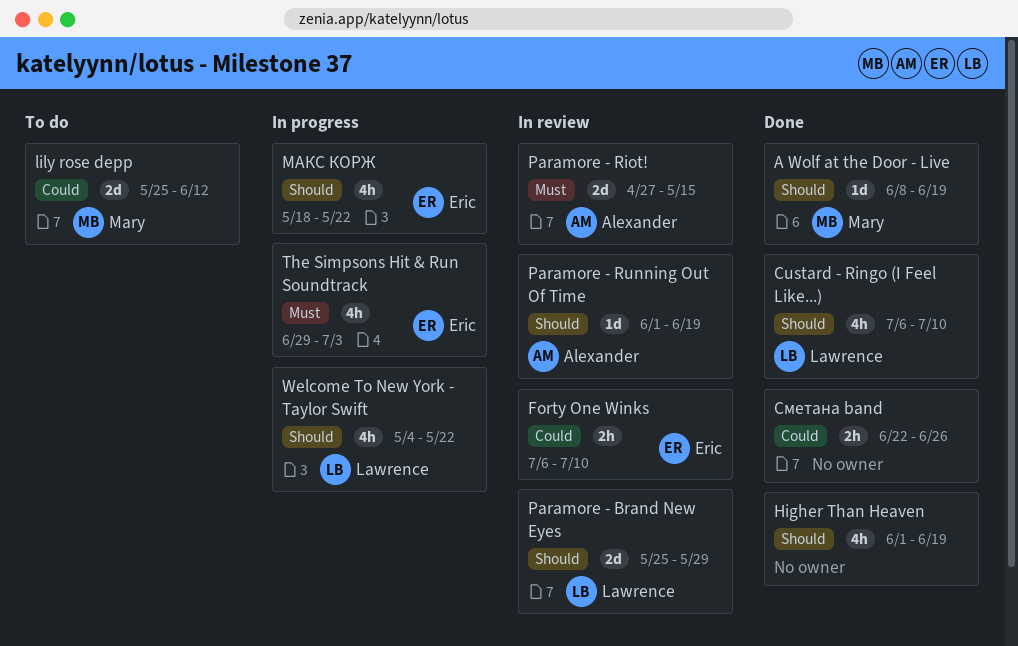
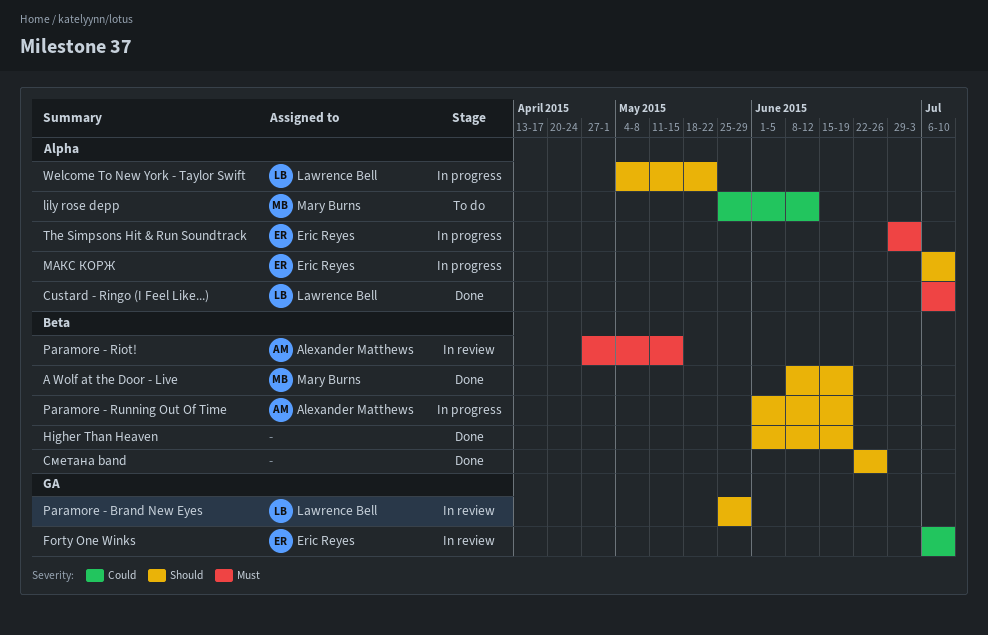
Custard - Ringo (I Feel Like...), priority: Should -> Must
Paramore - Running Out Of Time, status: In review -> In progress
МАКС КОРЖ, start: May 18 -> Jul 6
МАКС КОРЖ, due: May 22 -> Jul 10
Сметана band, priority: Could -> Should

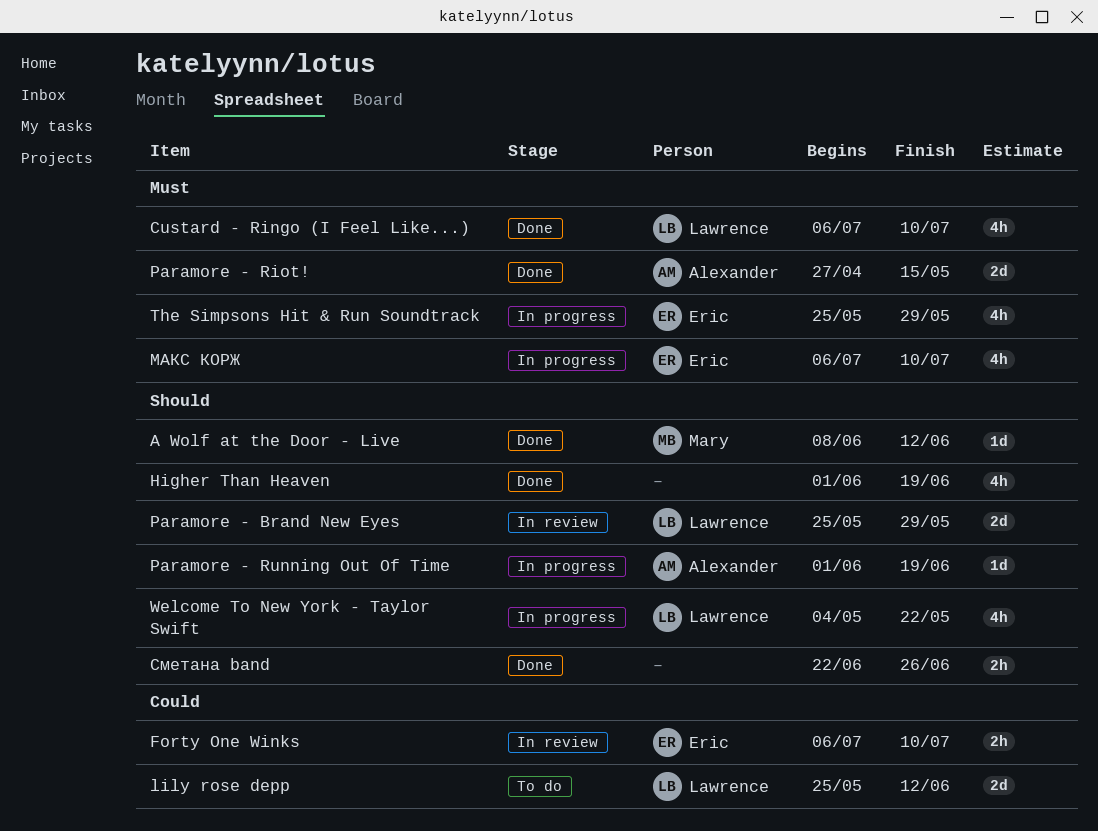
A Wolf at the Door - Live, due: Jun 19 -> Jun 12
lily rose depp, owner: Mary Burns -> Lawrence Bell
Paramore - Riot!, status: In review -> Done
The Simpsons Hit & Run Soundtrack, start: Jun 29 -> May 25
The Simpsons Hit & Run Soundtrack, due: Jul 3 -> May 29
МАКС КОРЖ, priority: Should -> Must

